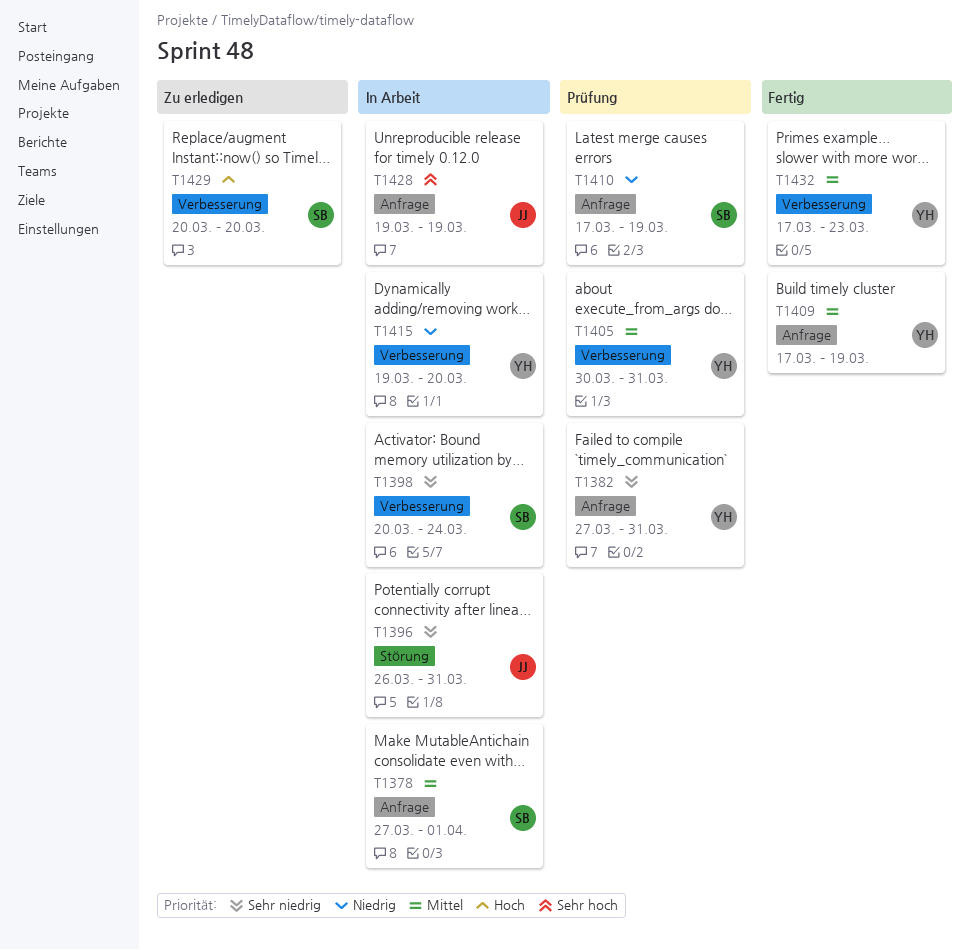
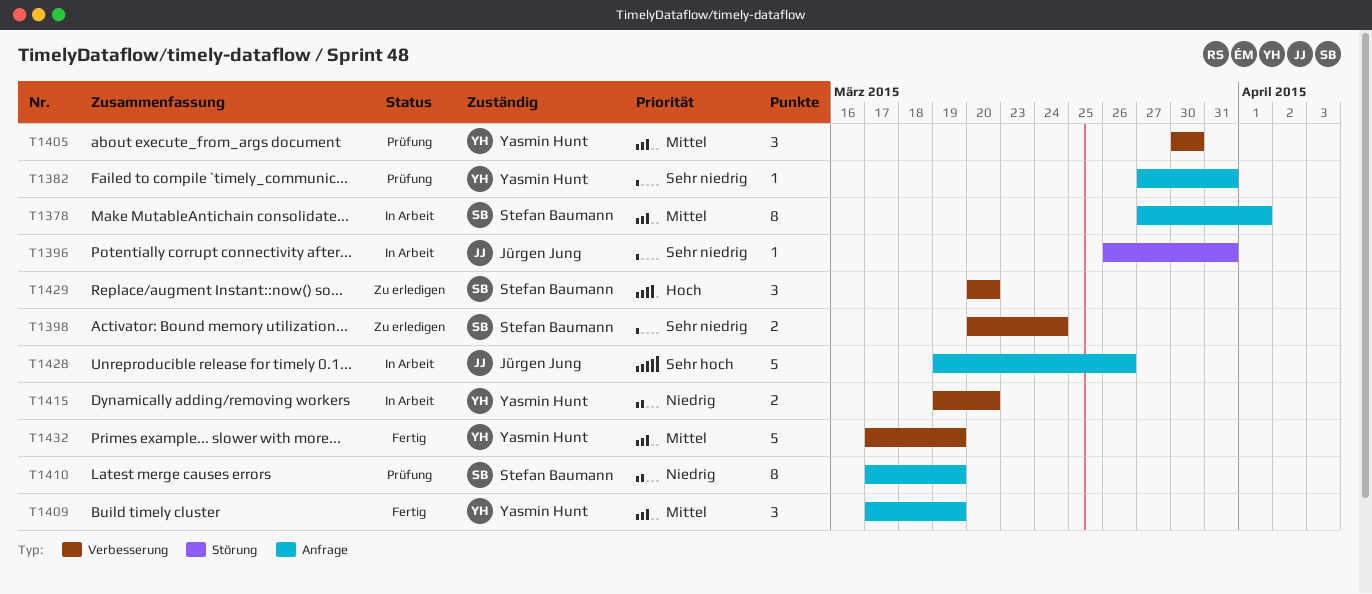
T1398, status: In Arbeit -> Zu erledigen
T1405, due: Mar 31 -> Mar 30
T1428, due: Mar 19 -> Mar 26
T1432, due: Mar 23 -> Mar 19

